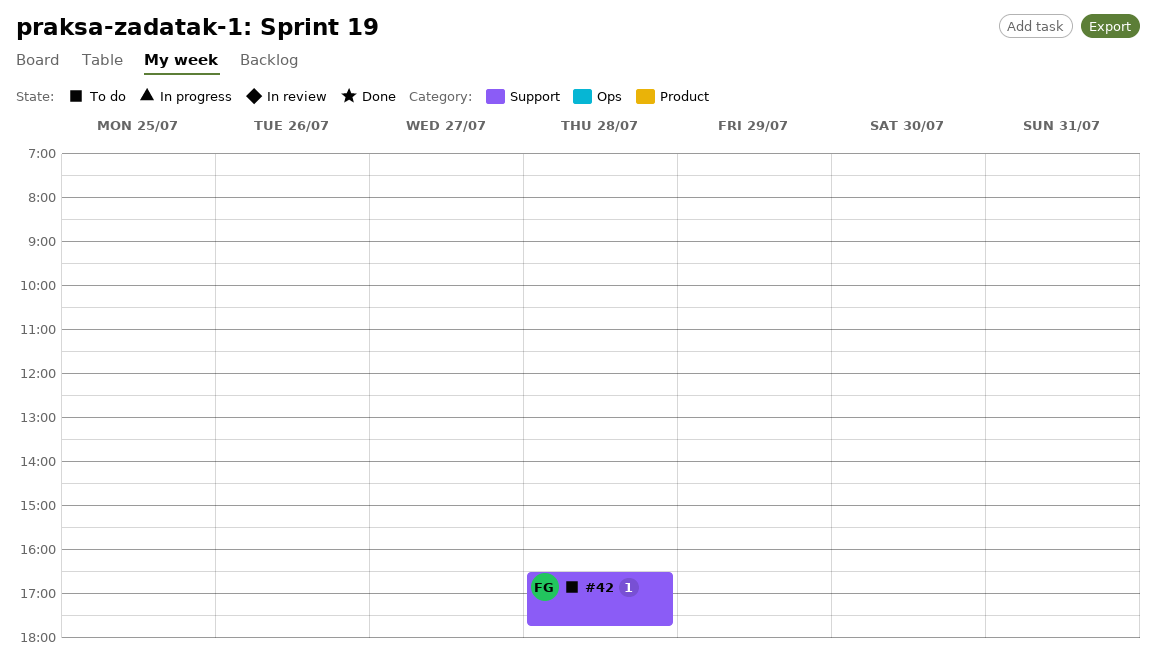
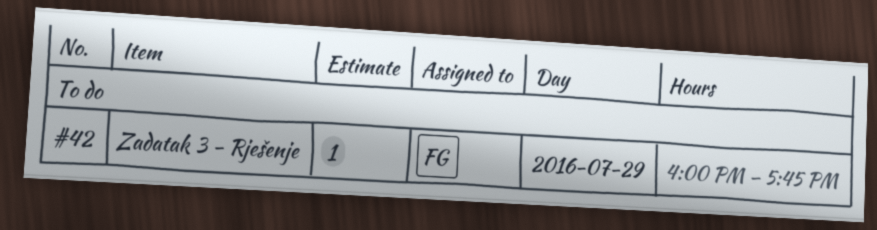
#42, day: Jul 28 -> Jul 29
#42, begins: 16:30 -> 16:00

